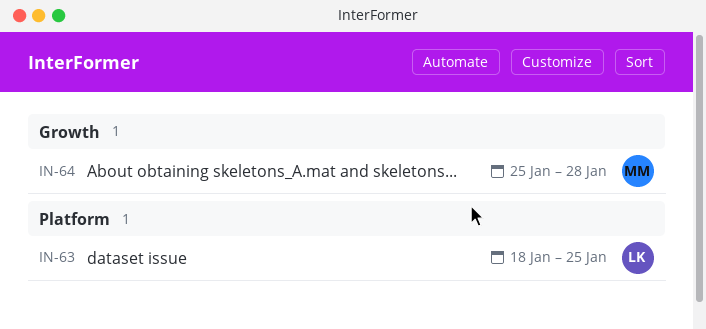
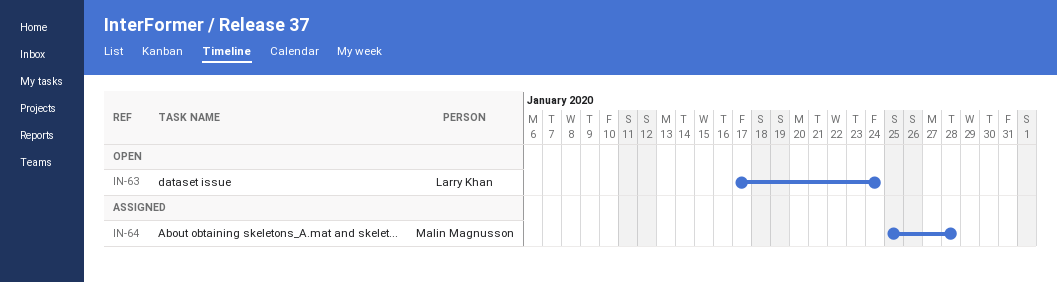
IN-63, start: Jan 18 -> Jan 17
IN-63, due: Jan 25 -> Jan 24

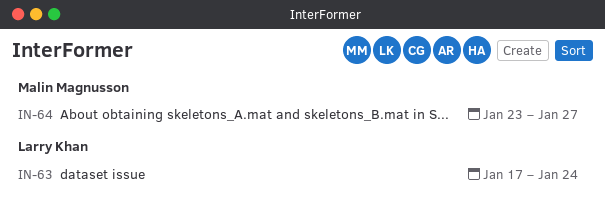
IN-64, start: Jan 25 -> Jan 23
IN-64, due: Jan 28 -> Jan 27

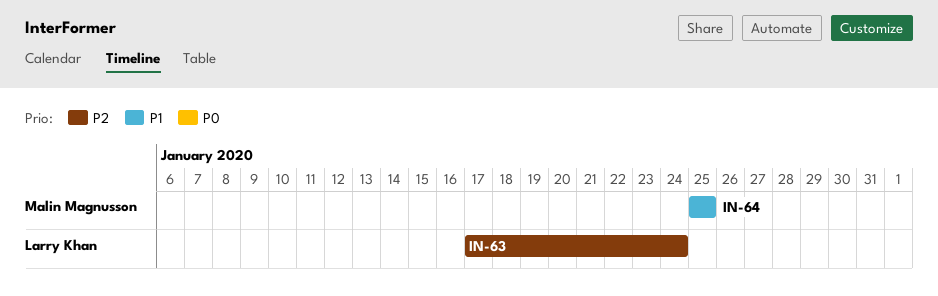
IN-64, start: Jan 23 -> Jan 25
IN-64, due: Jan 27 -> Jan 25

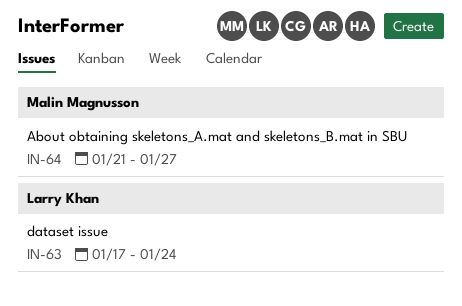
IN-64, start: Jan 25 -> Jan 21
IN-64, due: Jan 25 -> Jan 27

